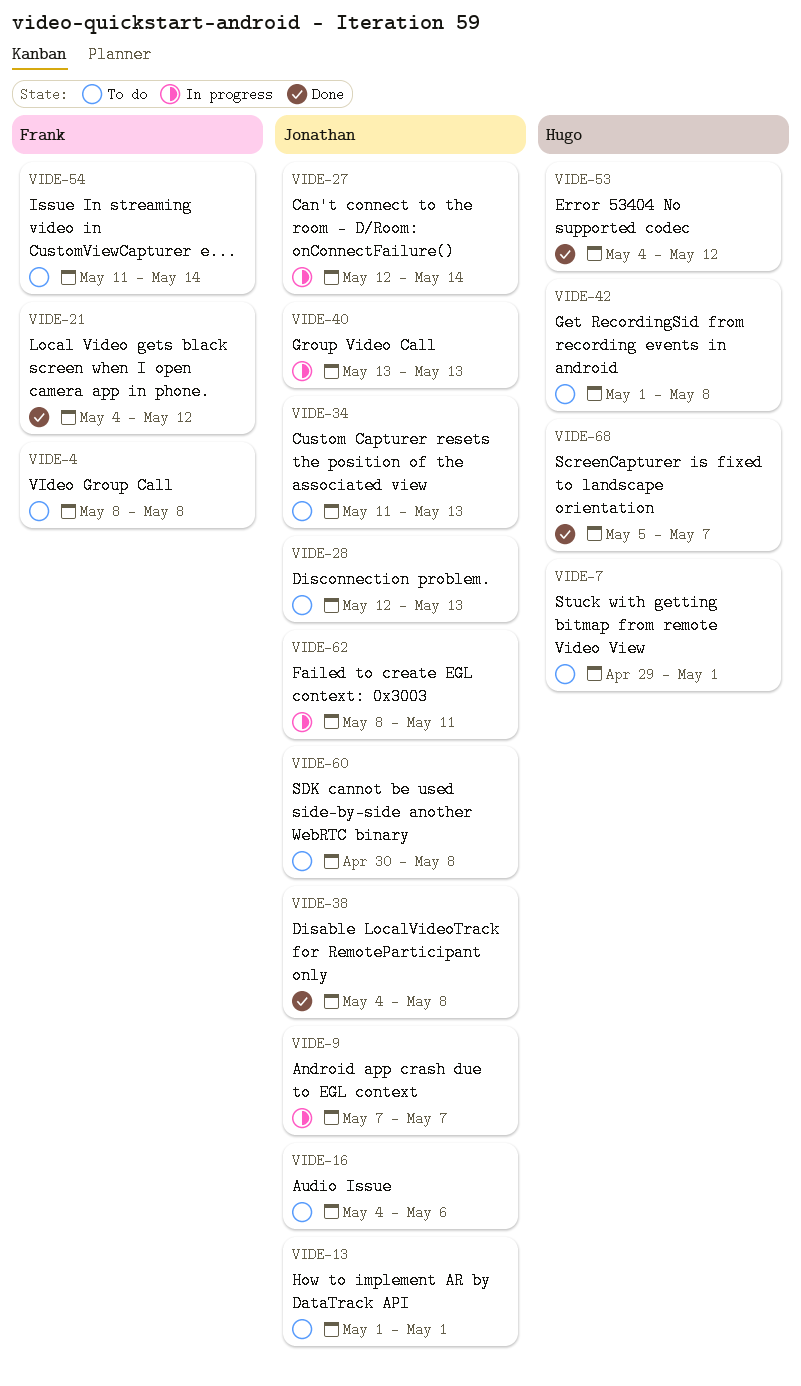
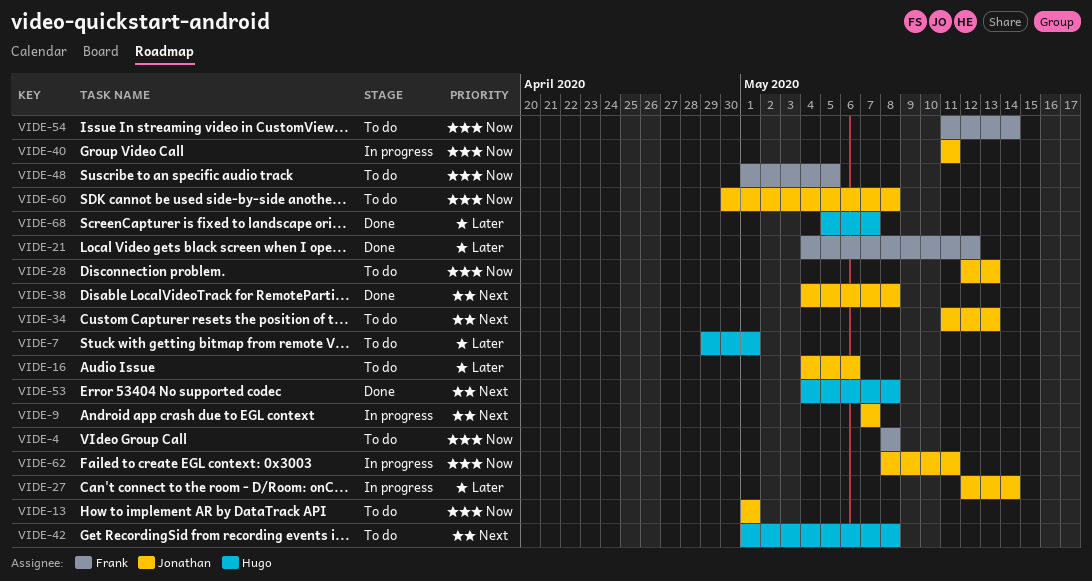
VIDE-40, start: May 13 -> May 11
VIDE-40, due: May 13 -> May 11
VIDE-48: none -> present
VIDE-53, due: May 12 -> May 8

